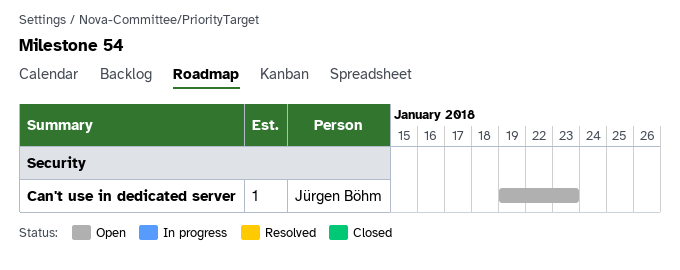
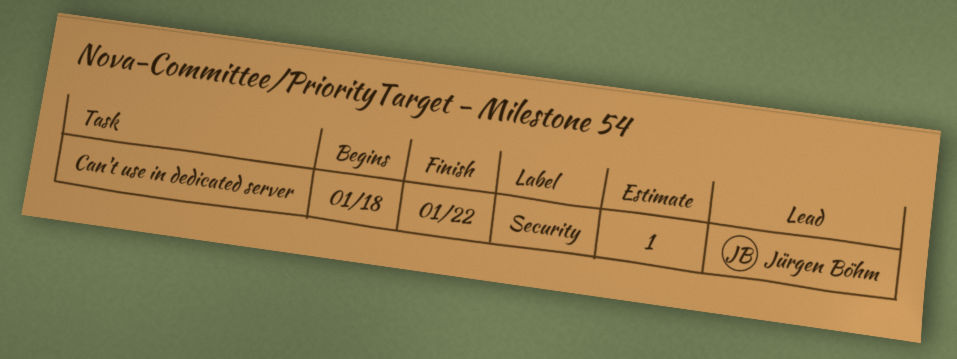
Can't use in dedicated server, start: Jan 19 -> Jan 18
Can't use in dedicated server, due: Jan 23 -> Jan 22

